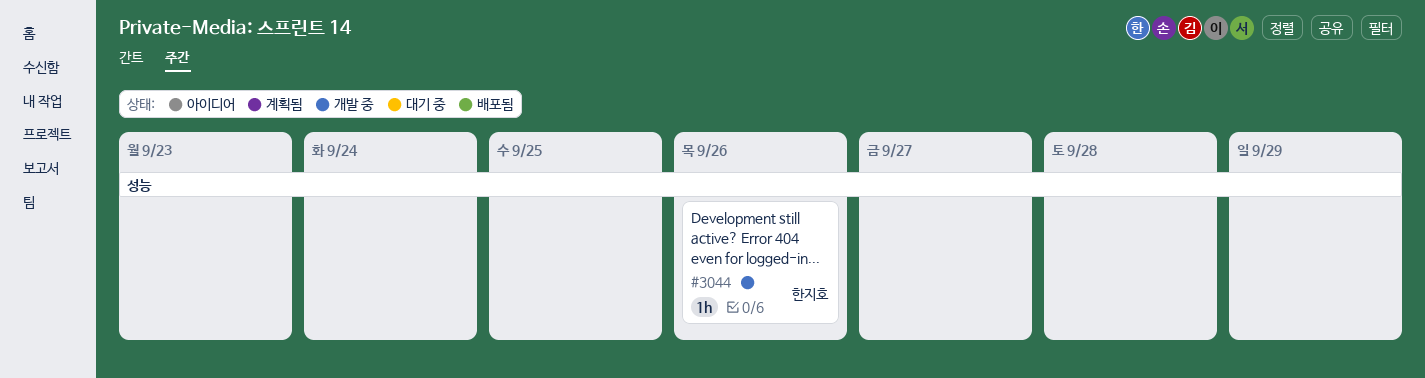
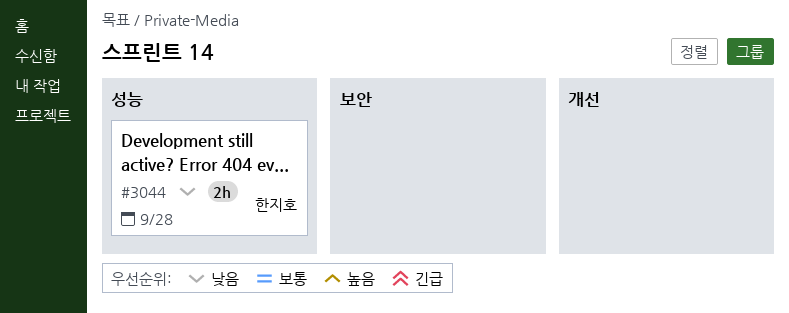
#3044, estimate: 1h -> 2h
#3044, due: Sep 26 -> Sep 28

